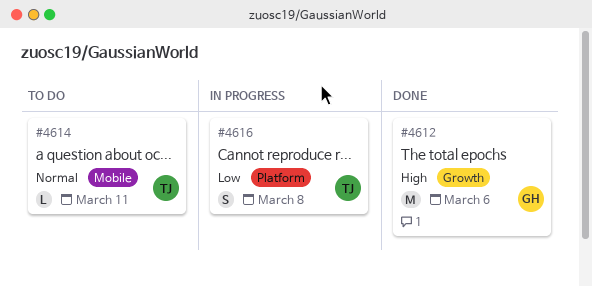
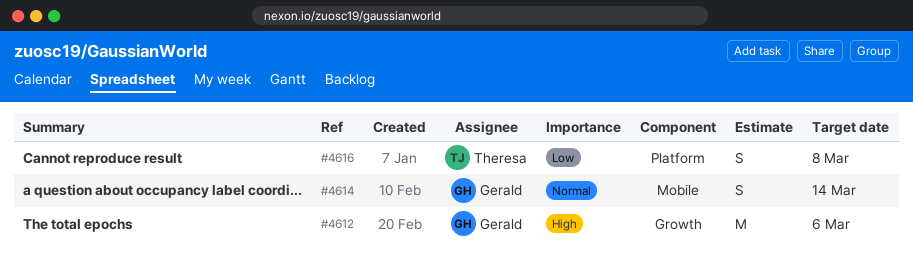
#4614, owner: Theresa -> Gerald
#4614, estimate: L -> S
#4614, due: Mar 11 -> Mar 14

